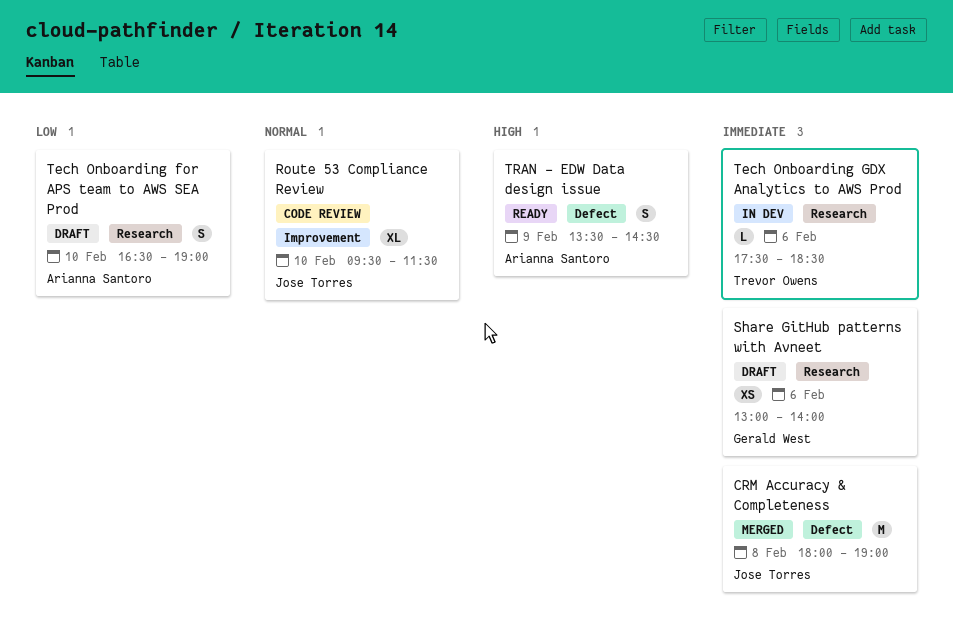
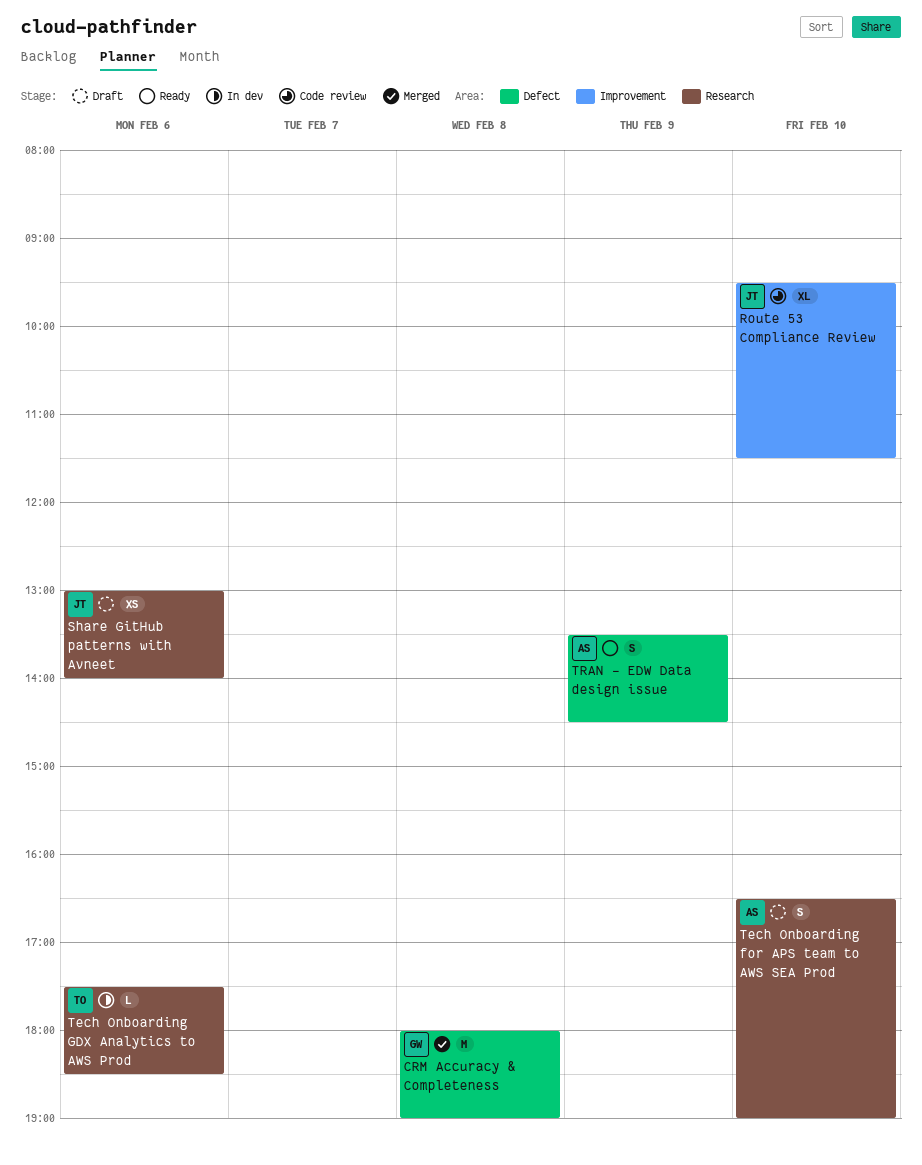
CRM Accuracy & Completeness, owner: Jose Torres -> Gerald West
Share GitHub patterns with Avneet, owner: Gerald West -> Jose Torres

